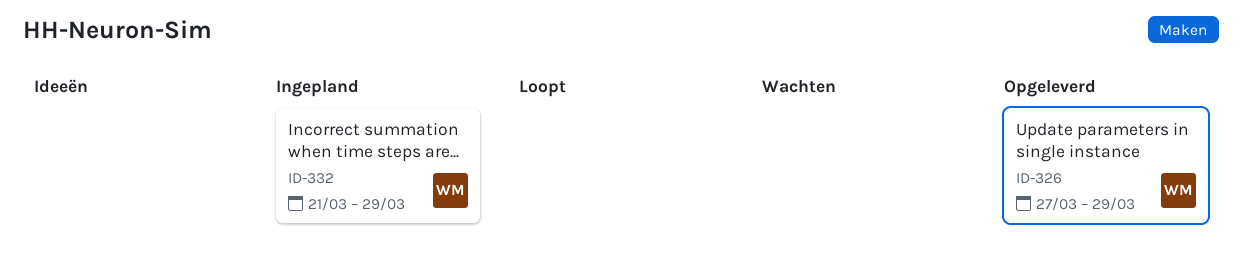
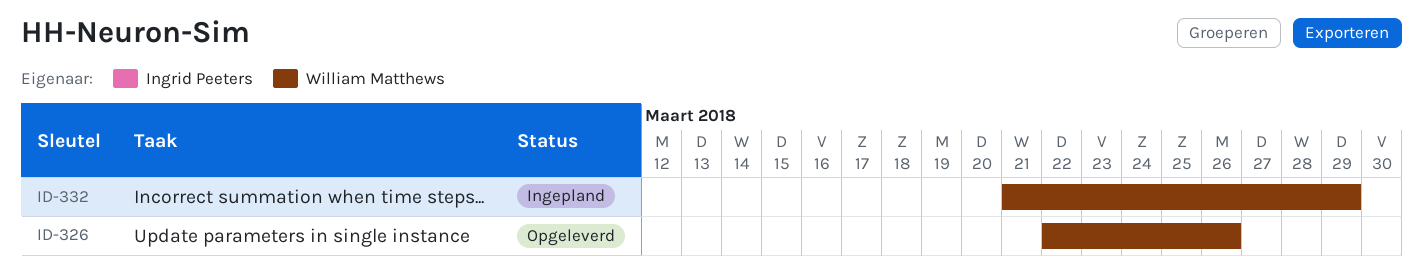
ID-326, start: Mar 27 -> Mar 22
ID-326, due: Mar 29 -> Mar 26

